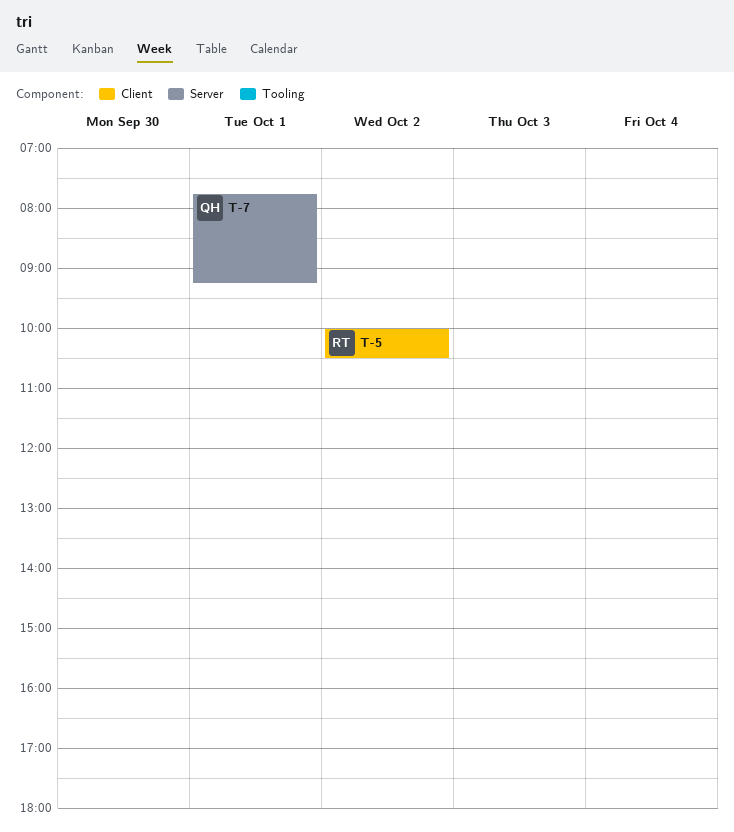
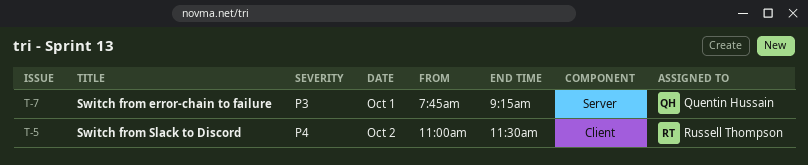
T-5, begins: 10:00 -> 11:00
T-5, ends: 10:30 -> 11:30

